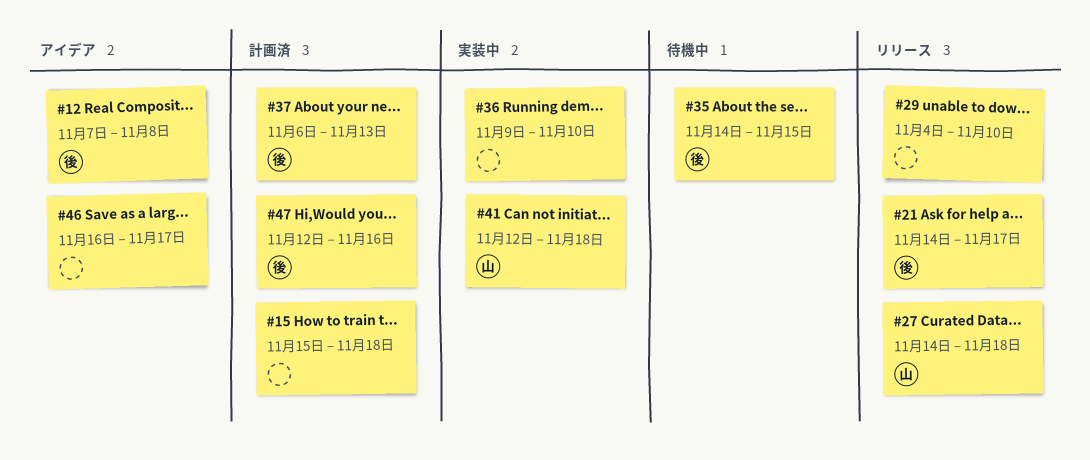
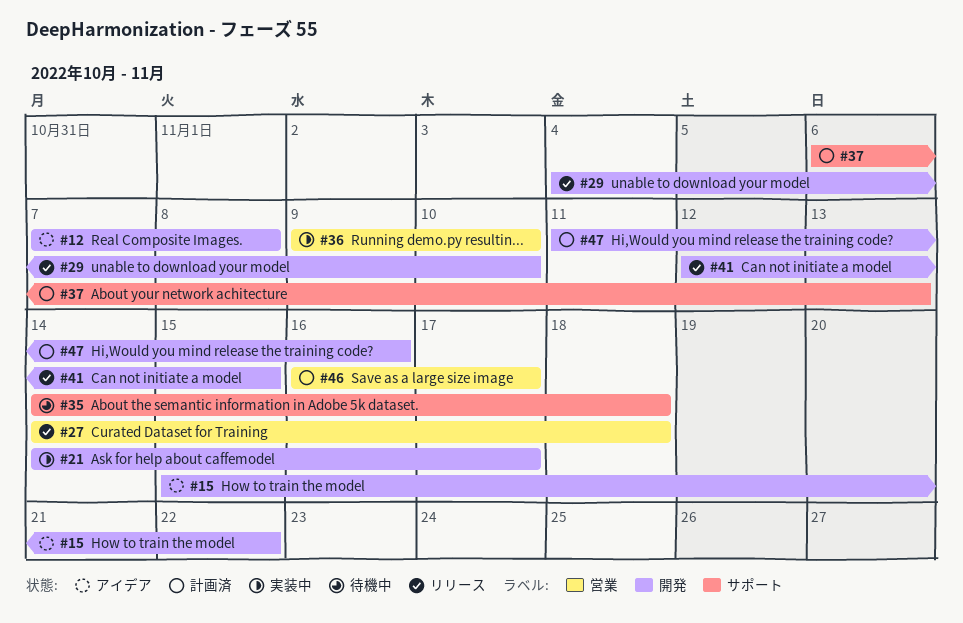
#15, status: 計画済 -> アイデア
#15, due: Nov 18 -> Nov 22
#21, status: リリース -> 実装中
#35, due: Nov 15 -> Nov 18
#41, status: 実装中 -> リリース
#41, due: Nov 18 -> Nov 15
#46, status: アイデア -> 計画済
#47, start: Nov 12 -> Nov 11

